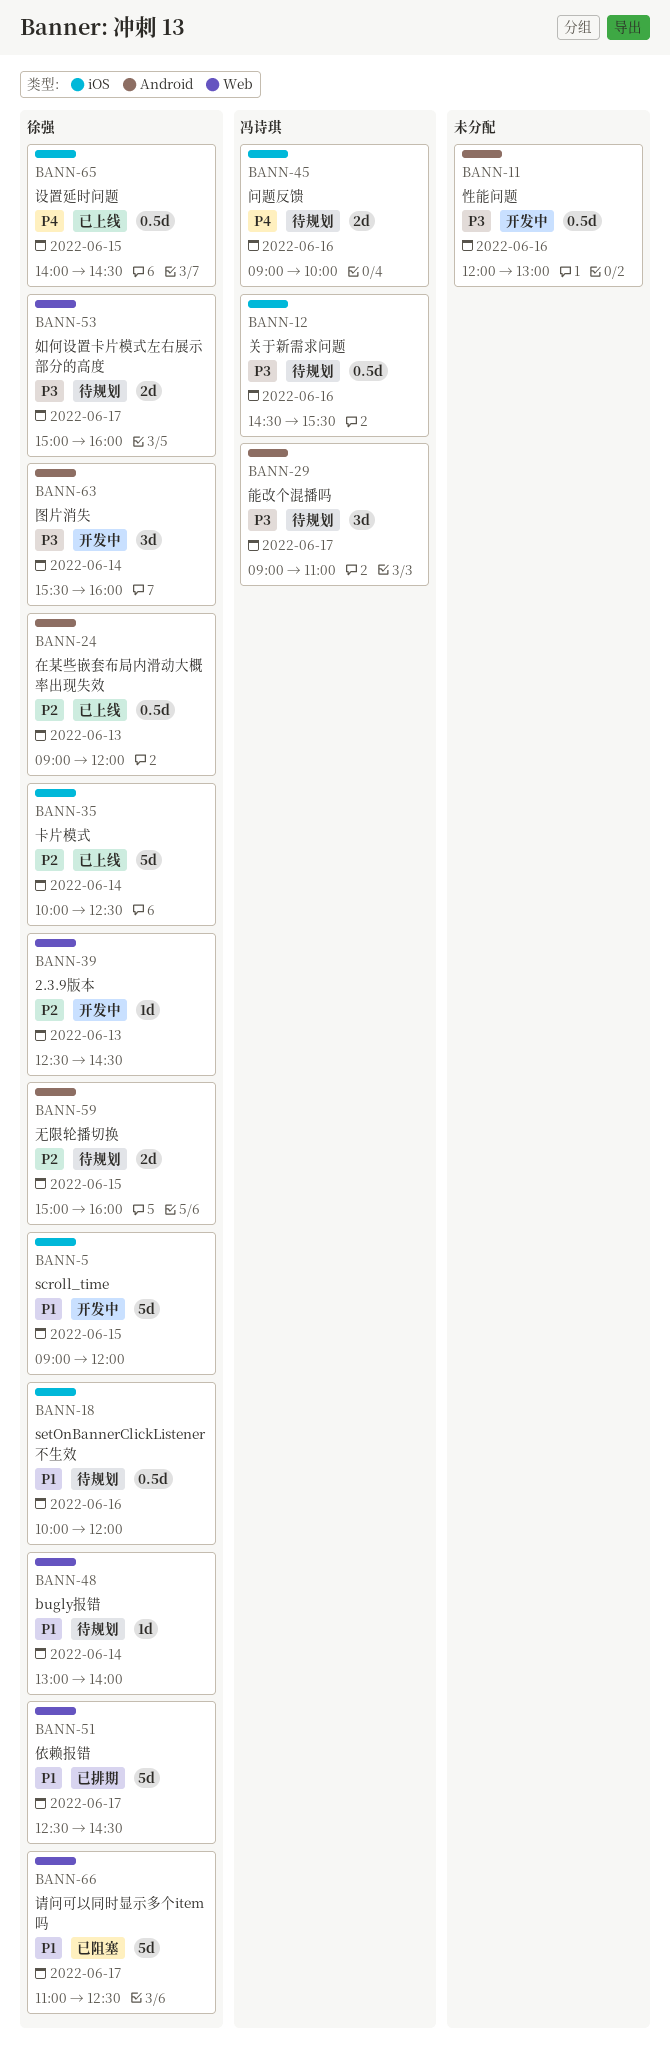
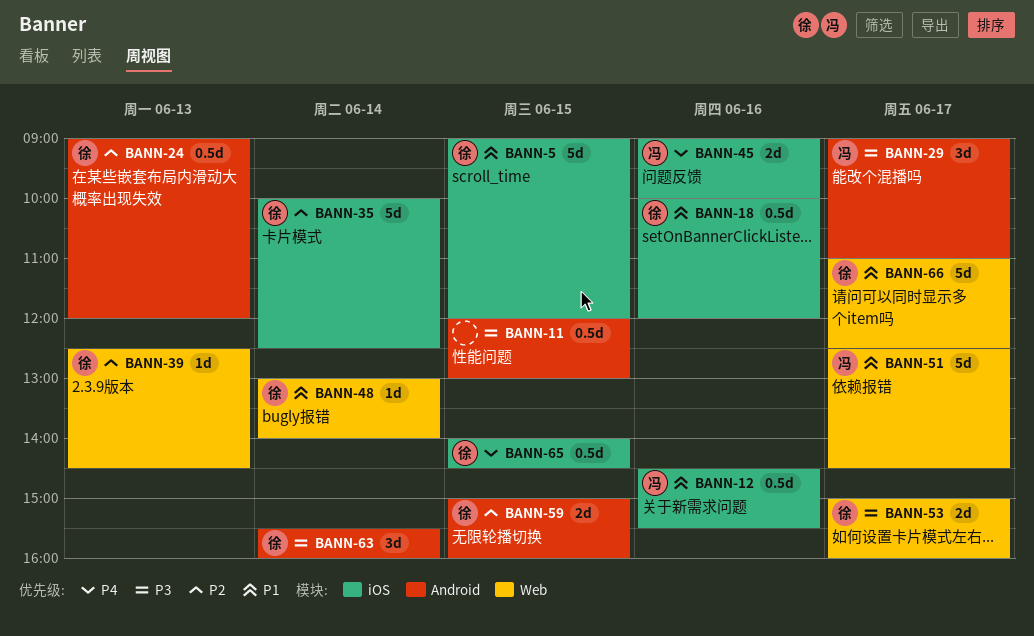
BANN-11, day: Jun 16 -> Jun 15
BANN-12, priority: P3 -> P1
BANN-51, owner: 徐强 -> 冯诗琪

